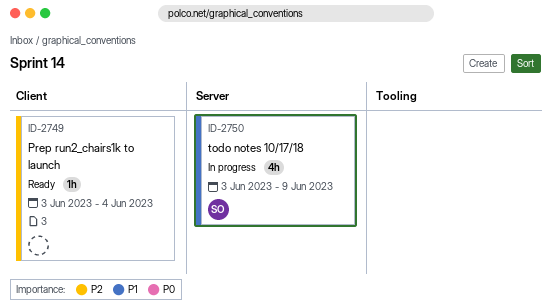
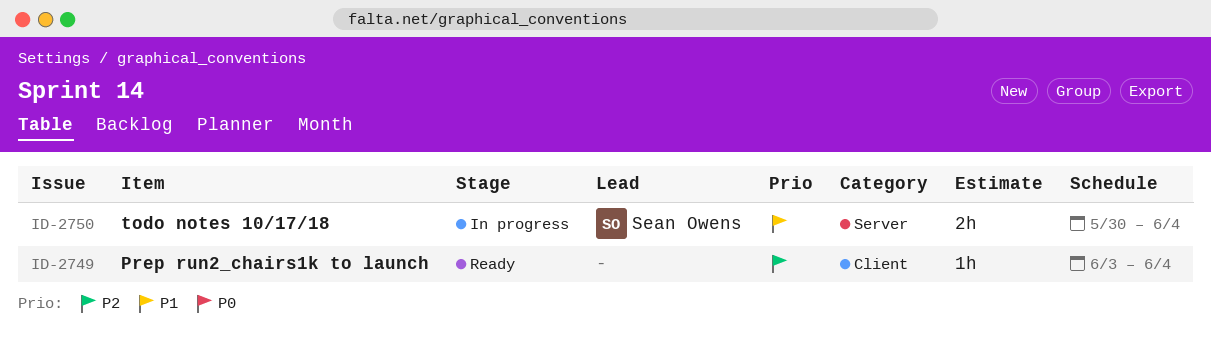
ID-2750, estimate: 4h -> 2h
ID-2750, start: Jun 3 -> May 30
ID-2750, due: Jun 9 -> Jun 4

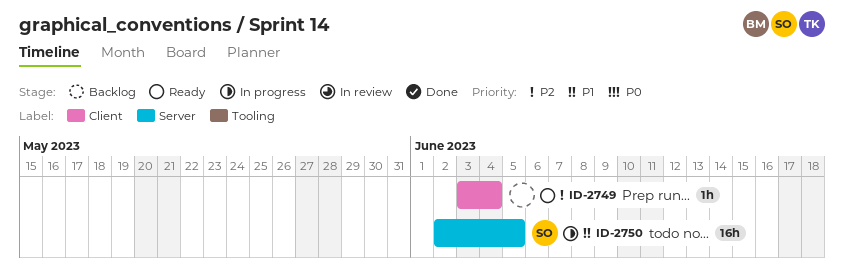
ID-2750, estimate: 2h -> 16h
ID-2750, start: May 30 -> Jun 2
ID-2750, due: Jun 4 -> Jun 5

